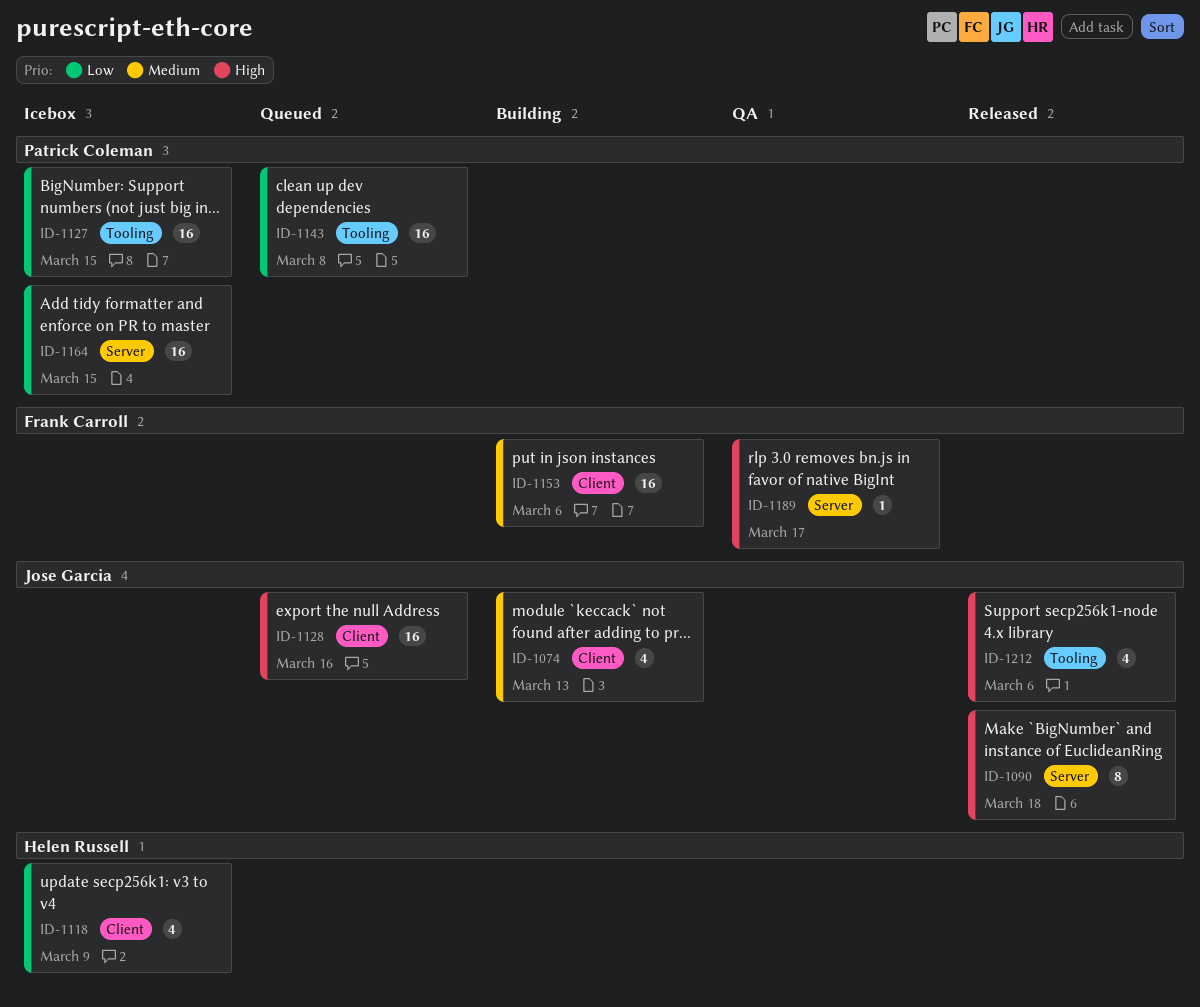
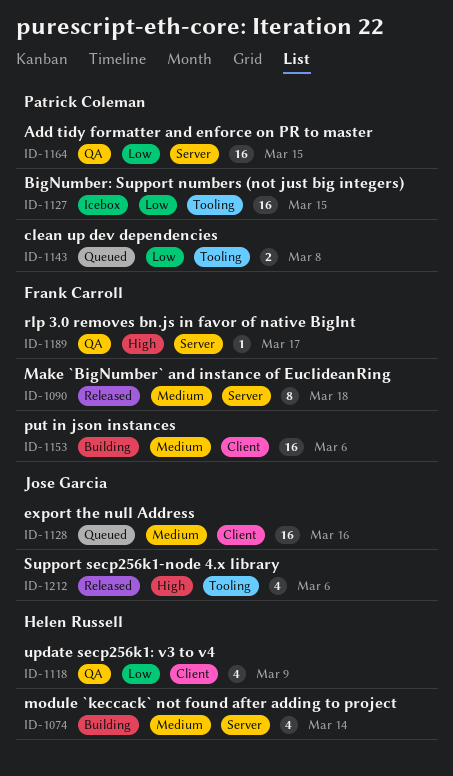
ID-1074, owner: Jose Garcia -> Helen Russell
ID-1074, label: Client -> Server
ID-1074, due: Mar 13 -> Mar 14
ID-1090, owner: Jose Garcia -> Frank Carroll
ID-1090, priority: High -> Medium
ID-1118, status: Icebox -> QA
ID-1128, priority: High -> Medium
ID-1143, estimate: 16 -> 2
ID-1164, status: Icebox -> QA

